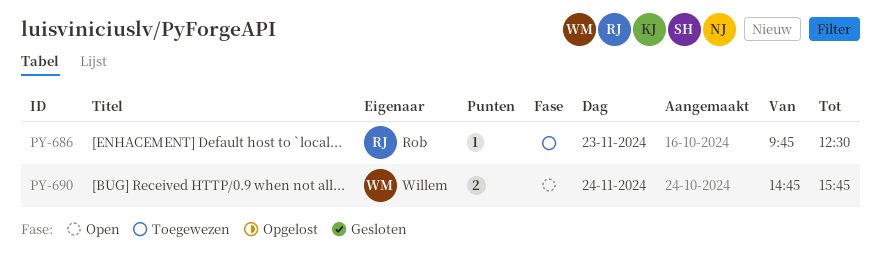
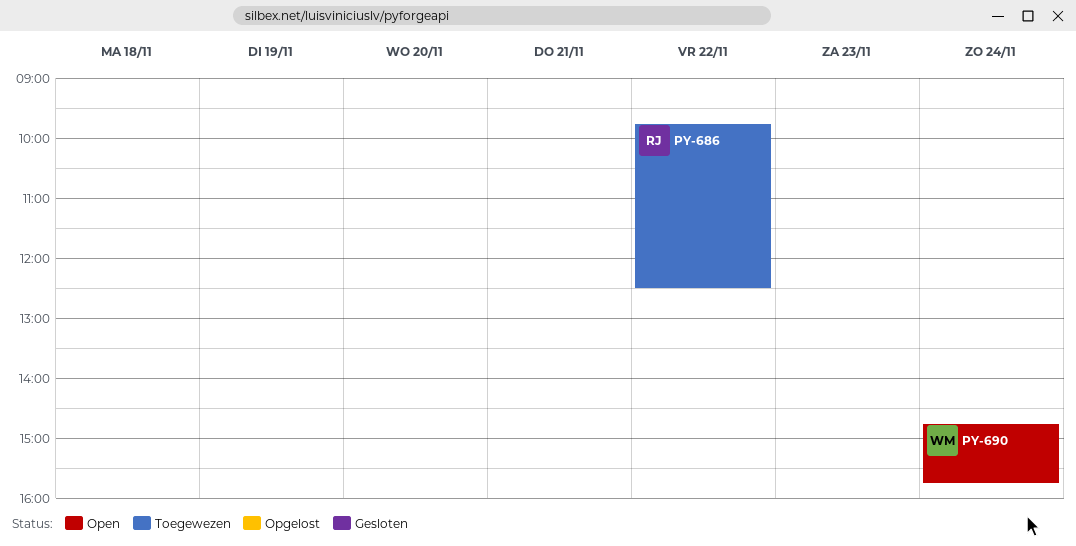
PY-686, day: Nov 23 -> Nov 22

